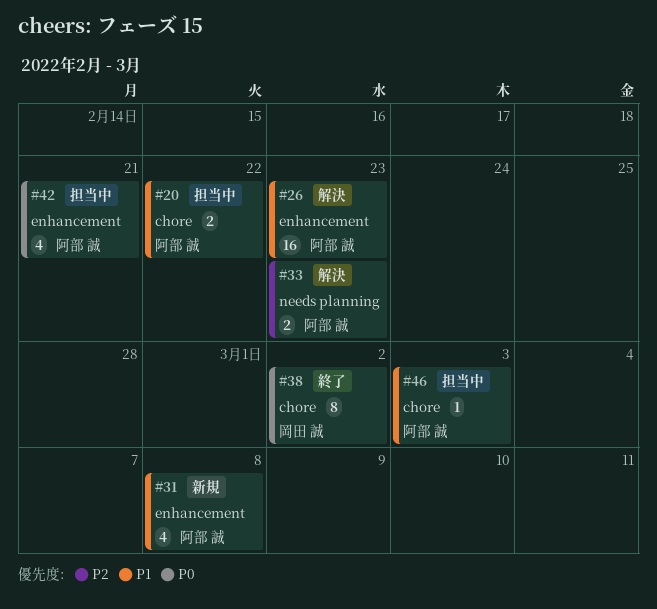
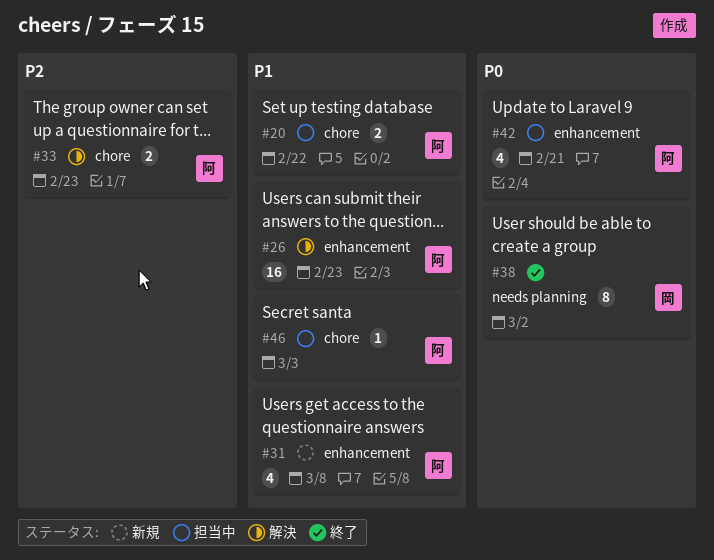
#33, label: needs planning -> chore
#38, label: chore -> needs planning

